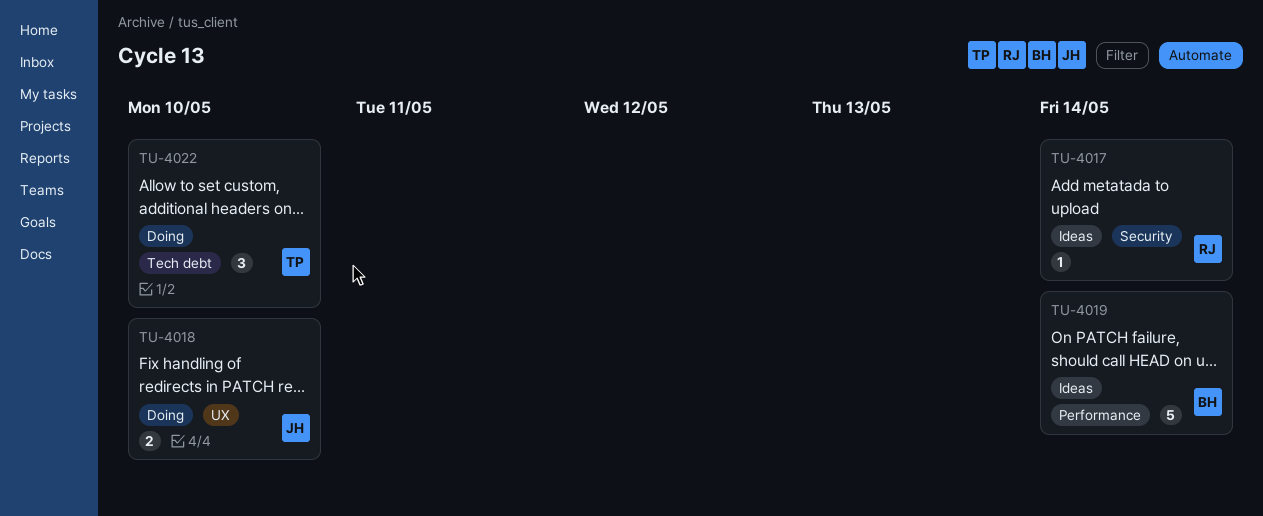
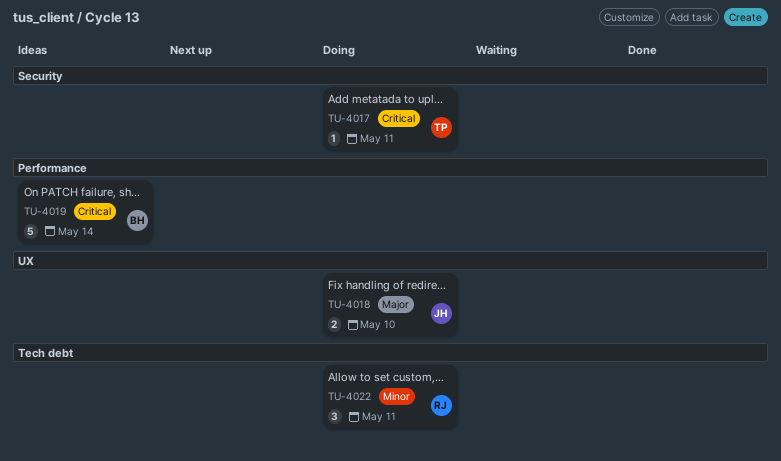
TU-4017, status: Ideas -> Doing
TU-4017, owner: RJ -> TP
TU-4017, due: May 14 -> May 11
TU-4022, owner: TP -> RJ
TU-4022, due: May 10 -> May 11

